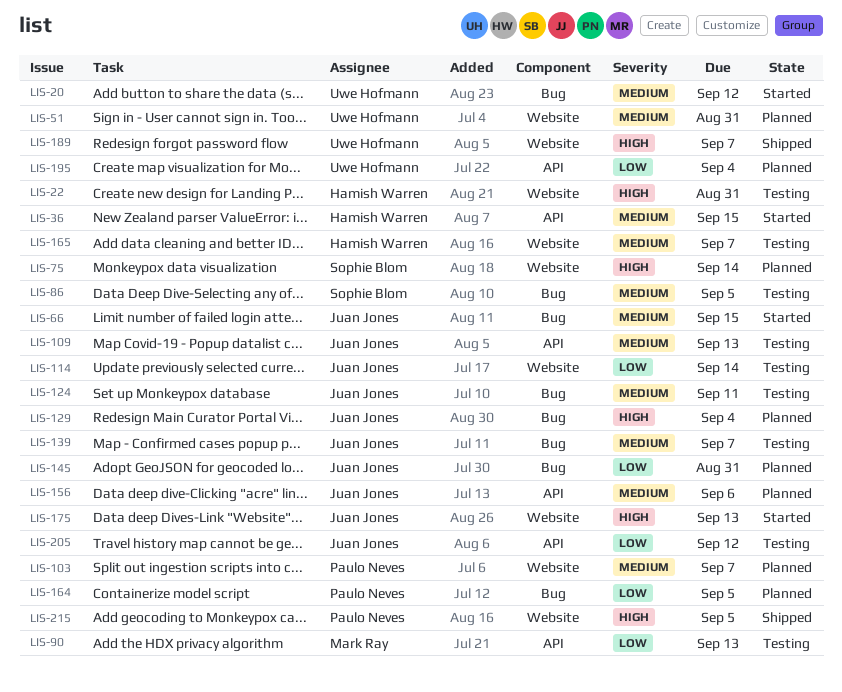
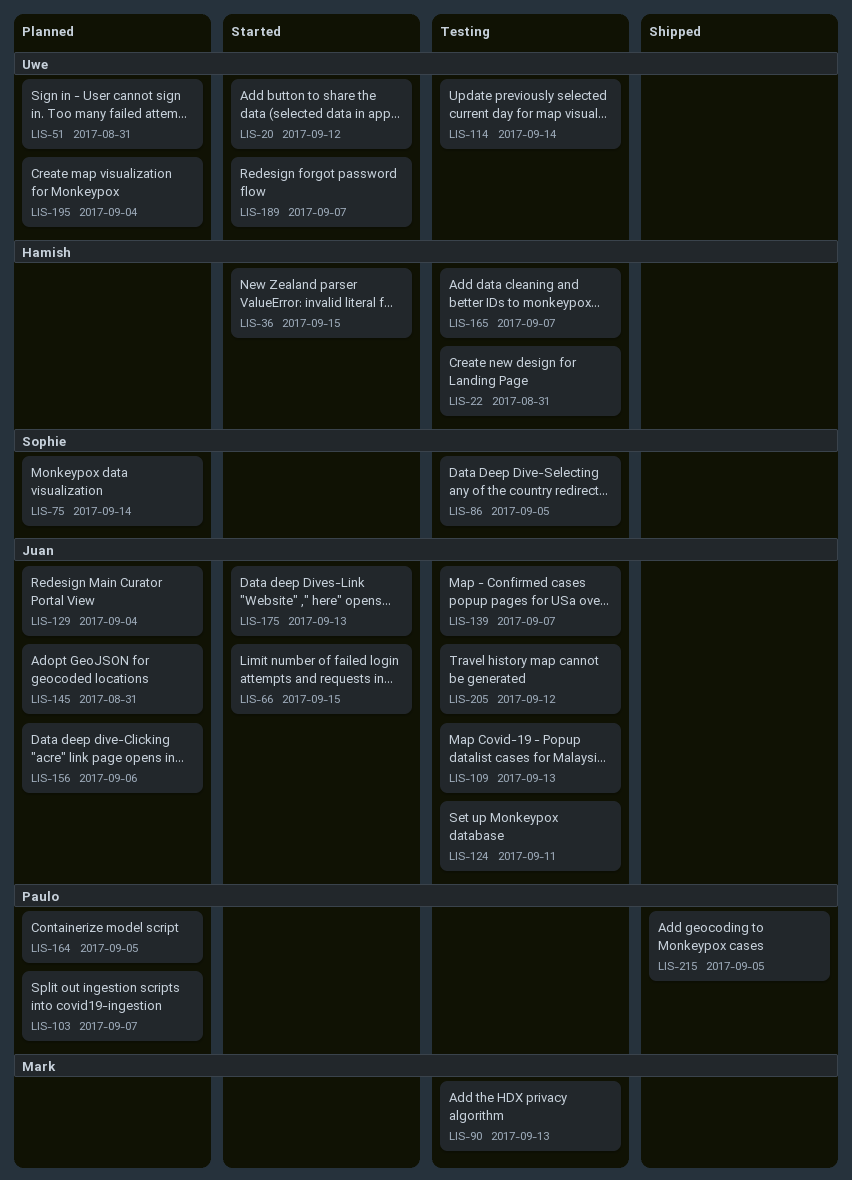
LIS-114, owner: Juan Jones -> Uwe Hofmann
LIS-189, status: Shipped -> Started

